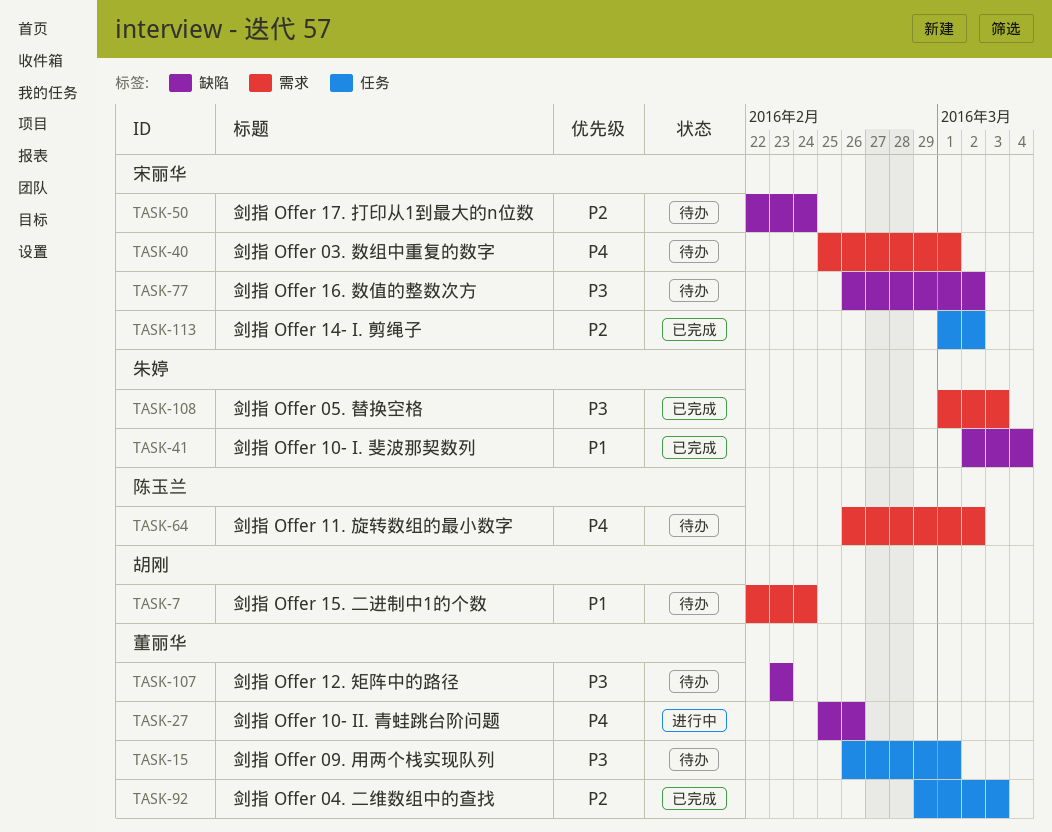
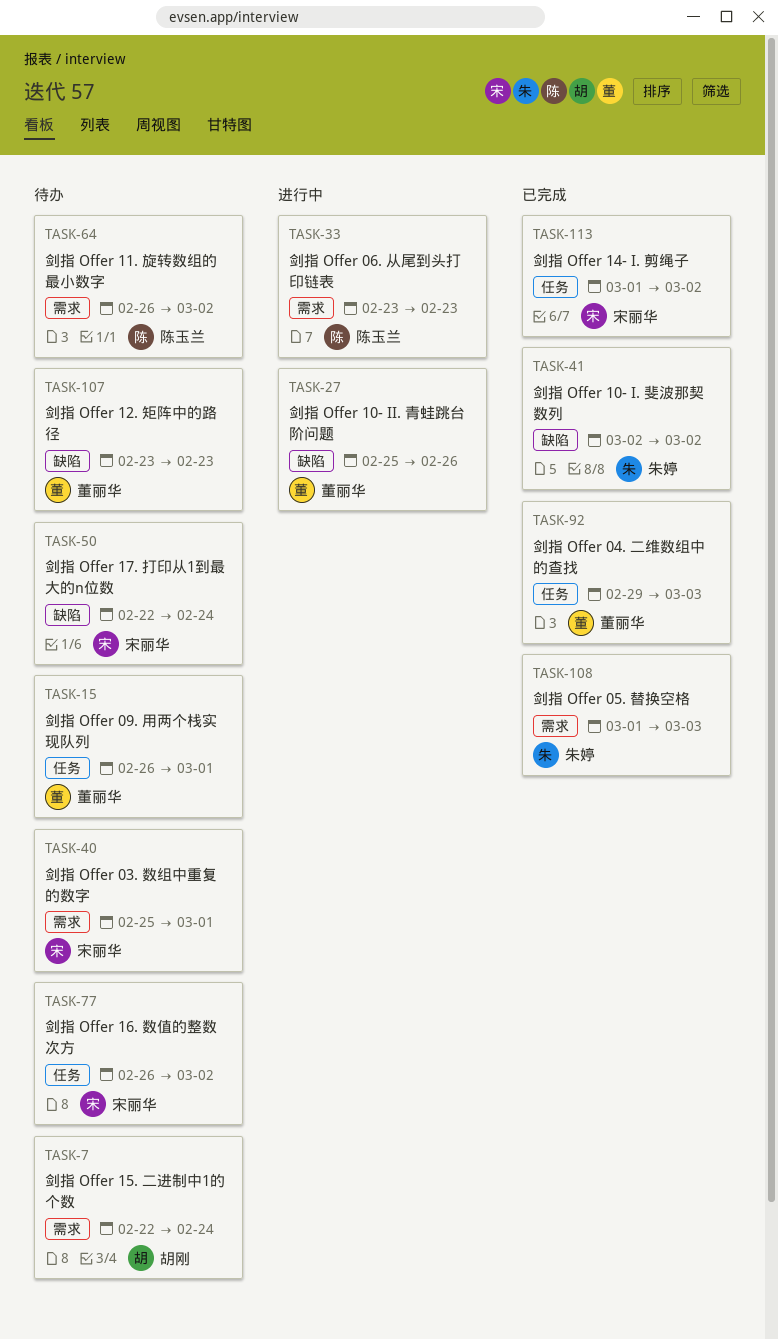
TASK-33: none -> present
TASK-41, due: Mar 4 -> Mar 2
TASK-77, label: 缺陷 -> 任务

